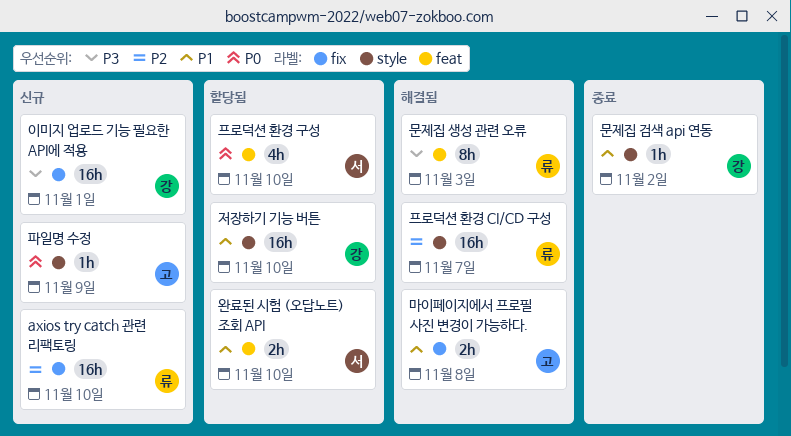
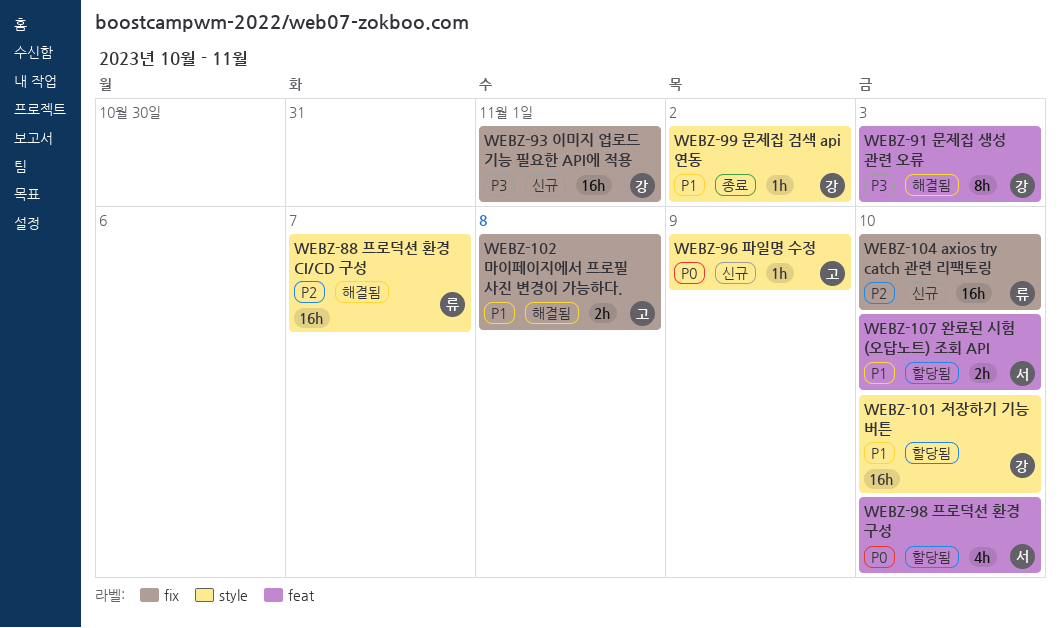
문제집 생성 관련 오류, owner: 류 -> 강

